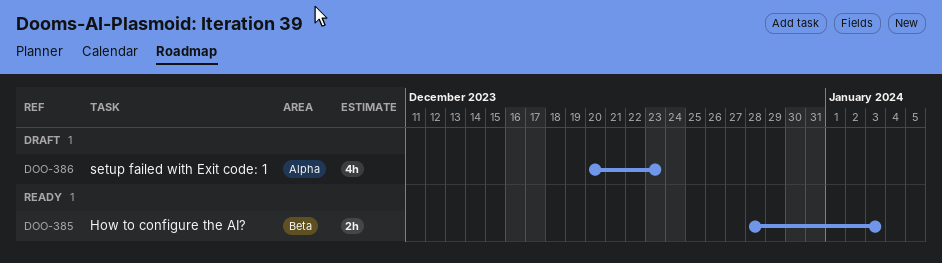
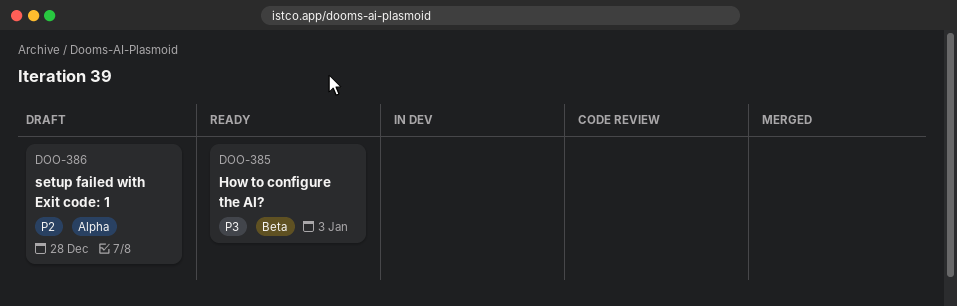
DOO-386, due: Dec 23 -> Dec 28

